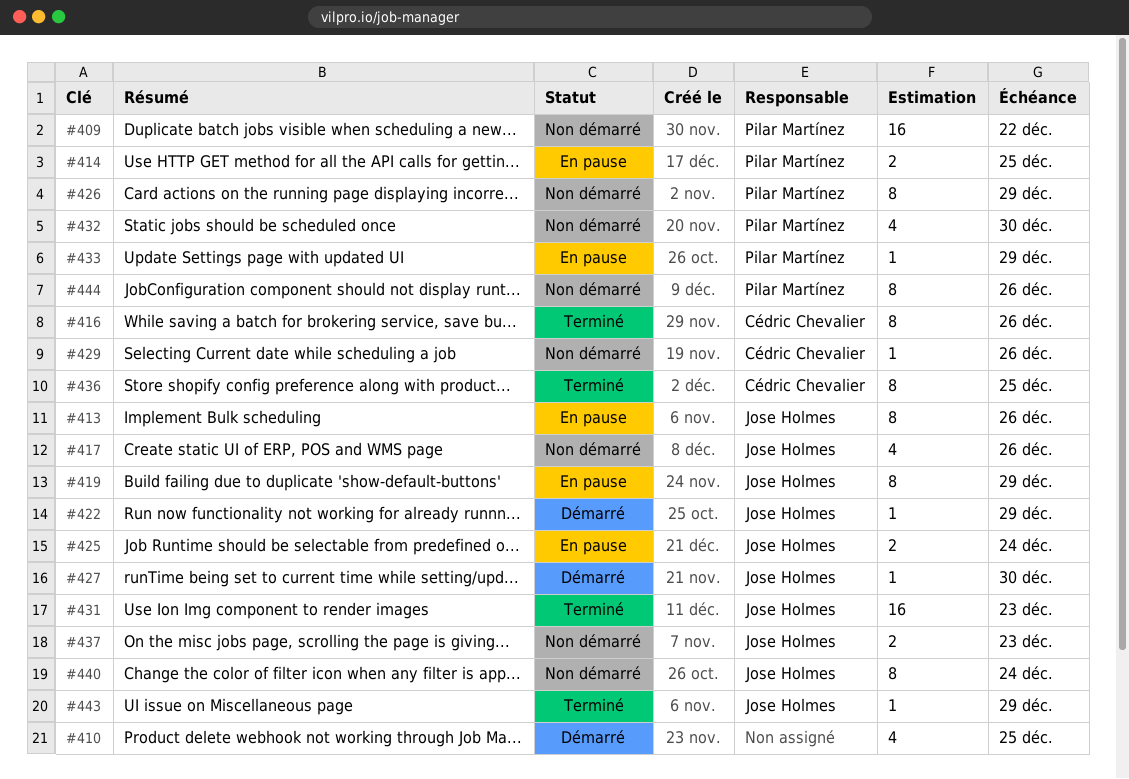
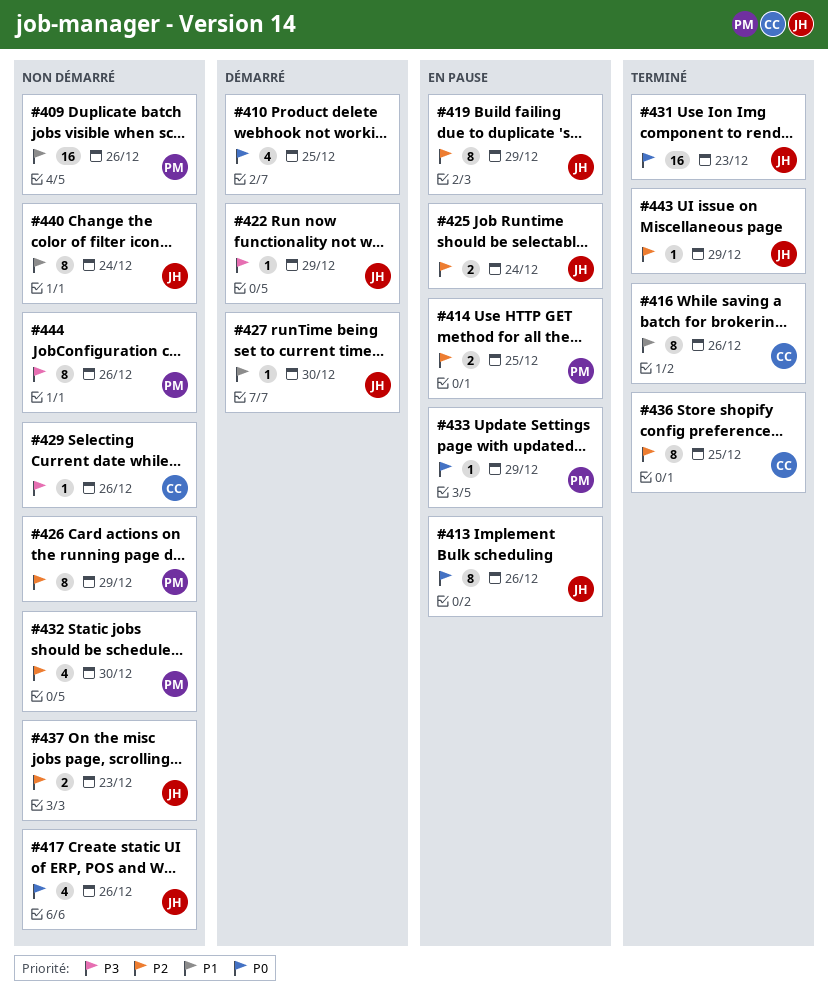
#409, due: Dec 22 -> Dec 26

